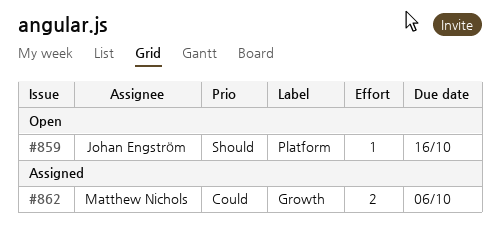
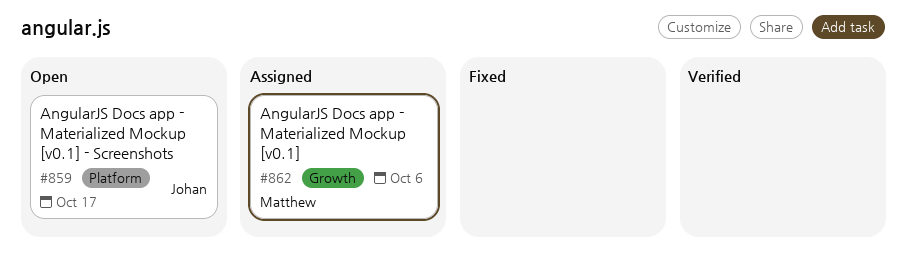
#859, due: Oct 16 -> Oct 17

